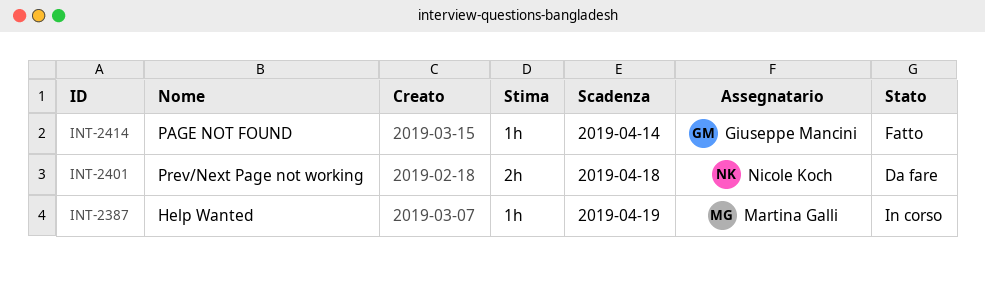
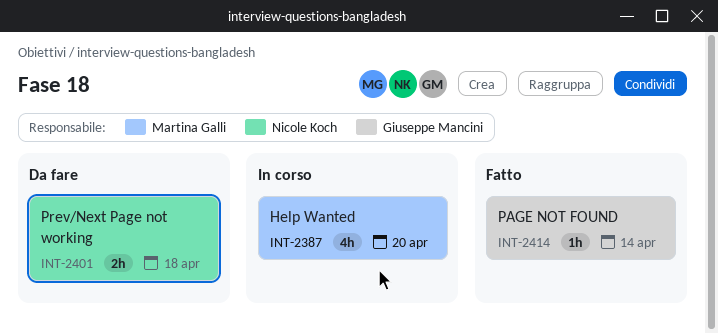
INT-2387, estimate: 1h -> 4h
INT-2387, due: Apr 19 -> Apr 20

